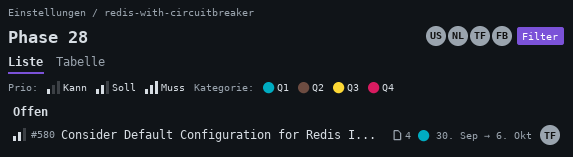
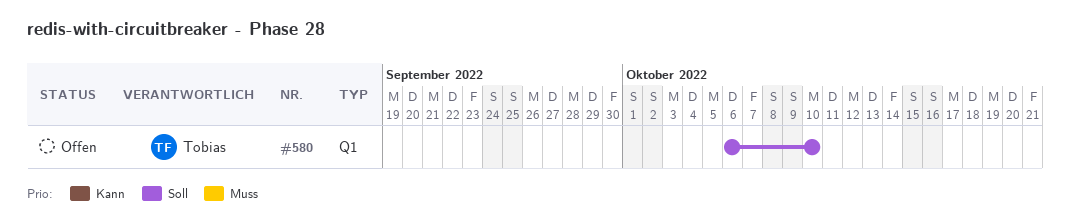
#580, start: Sep 30 -> Oct 6
#580, due: Oct 6 -> Oct 10

